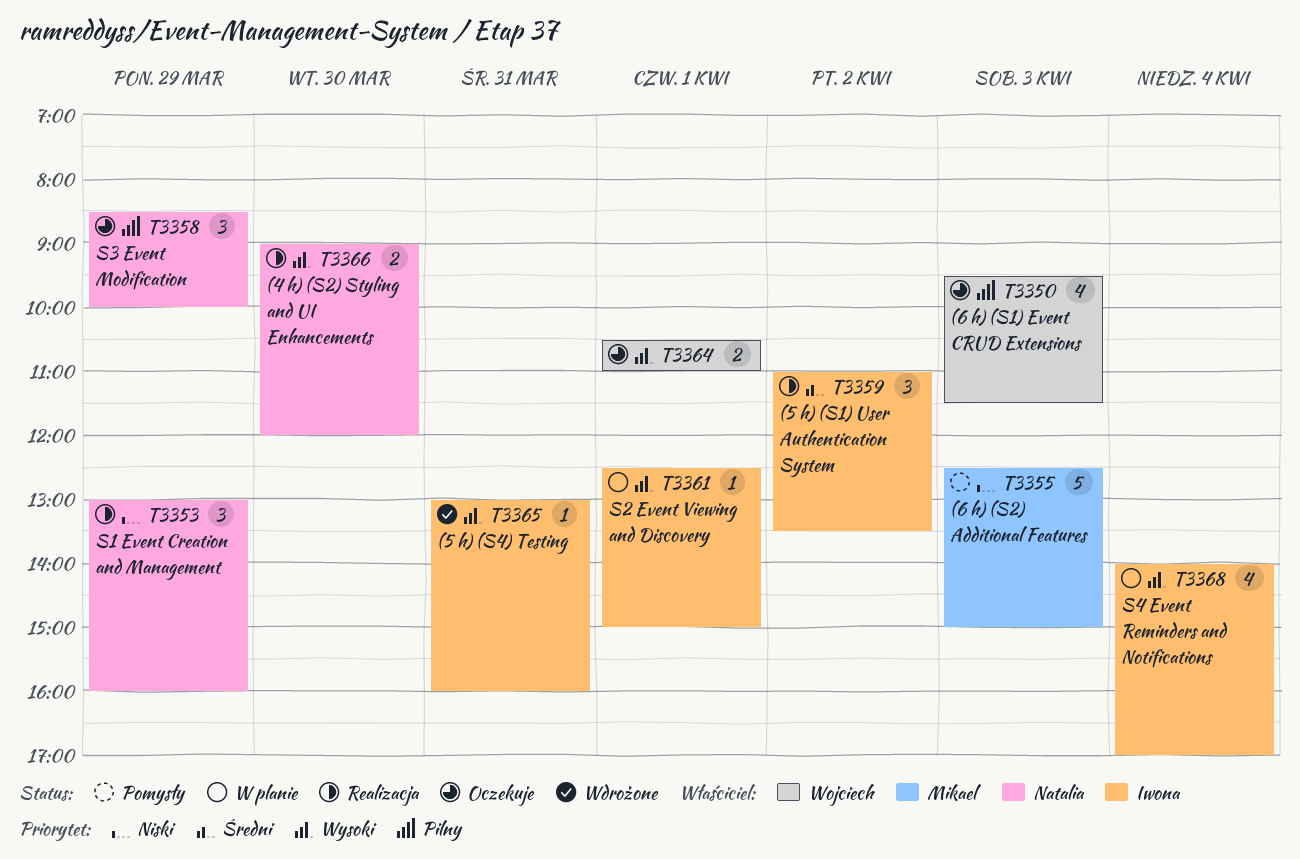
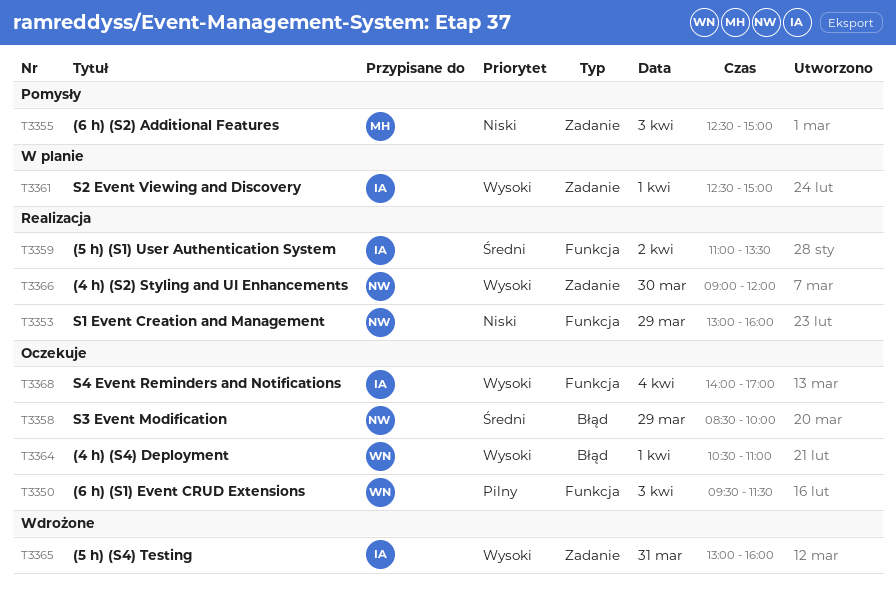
T3358, priority: Pilny -> Średni
T3368, status: W planie -> Oczekuje

